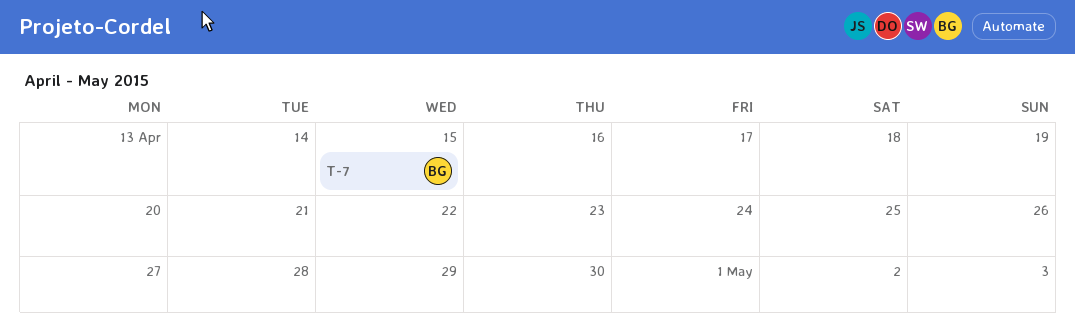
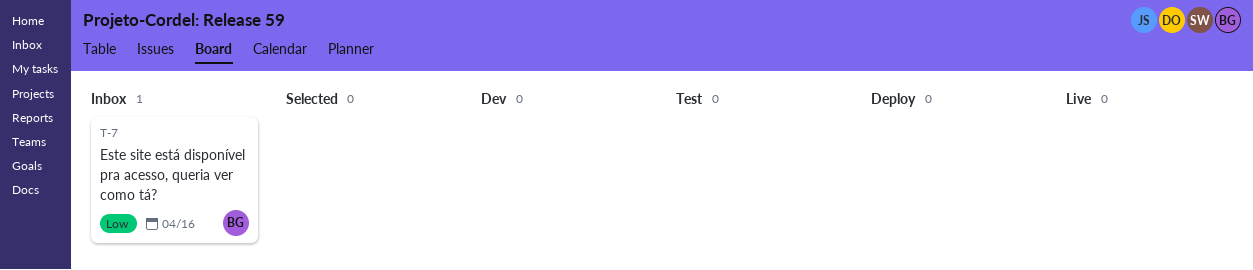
T-7, due: Apr 15 -> Apr 16

